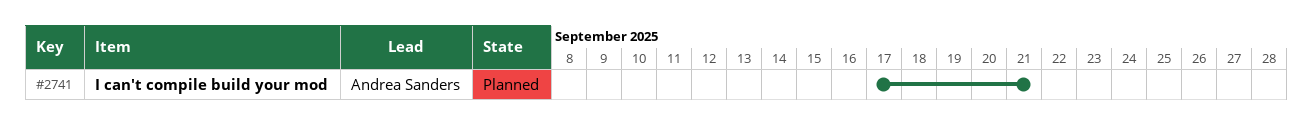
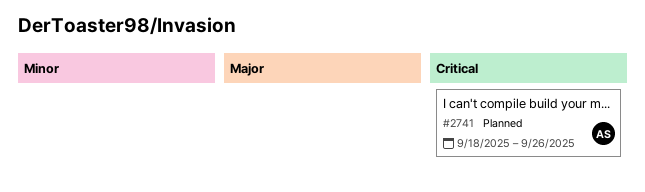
#2741, start: Sep 17 -> Sep 18
#2741, due: Sep 21 -> Sep 26

